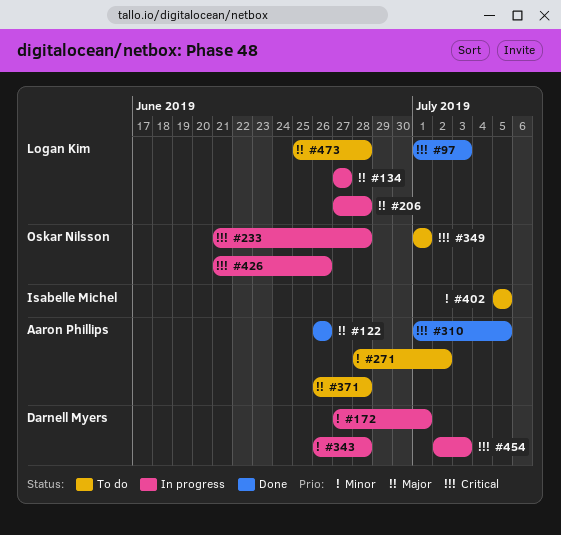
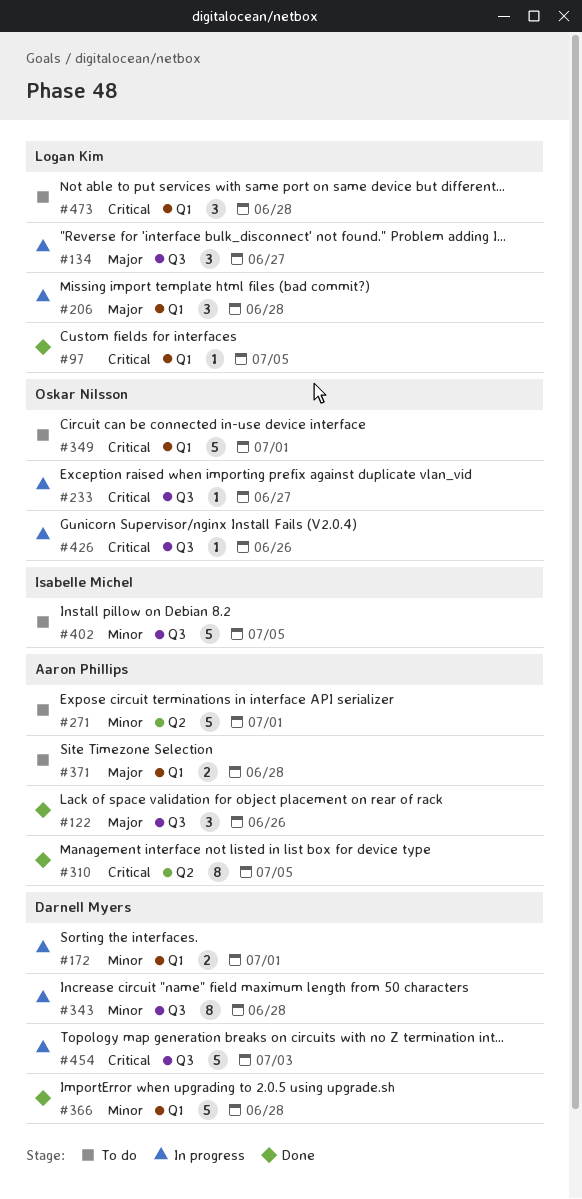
#97, due: Jul 3 -> Jul 5
#233, due: Jun 28 -> Jun 27
#271, due: Jul 2 -> Jul 1
#366: none -> present
#473, priority: Major -> Critical

